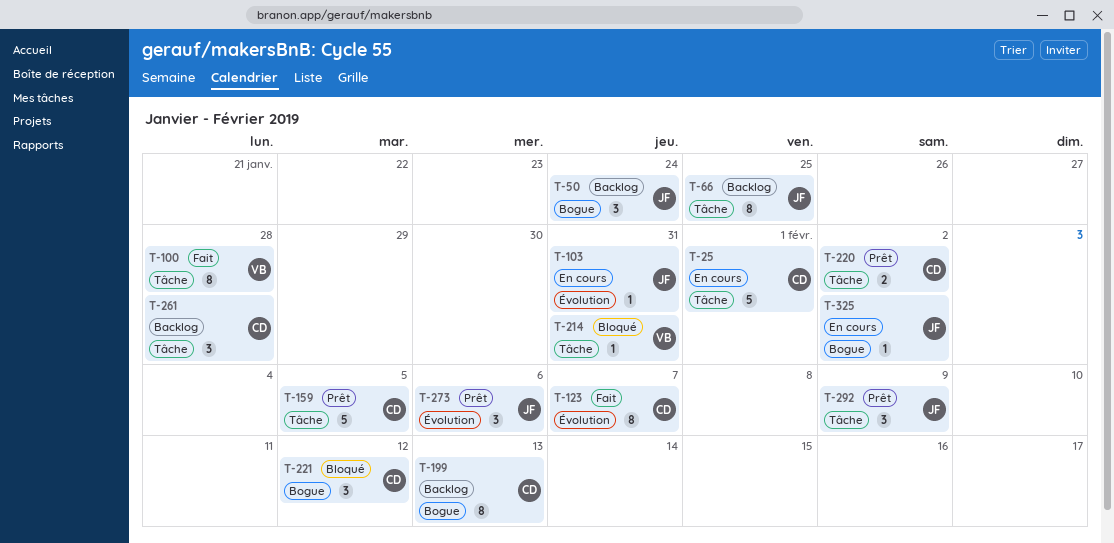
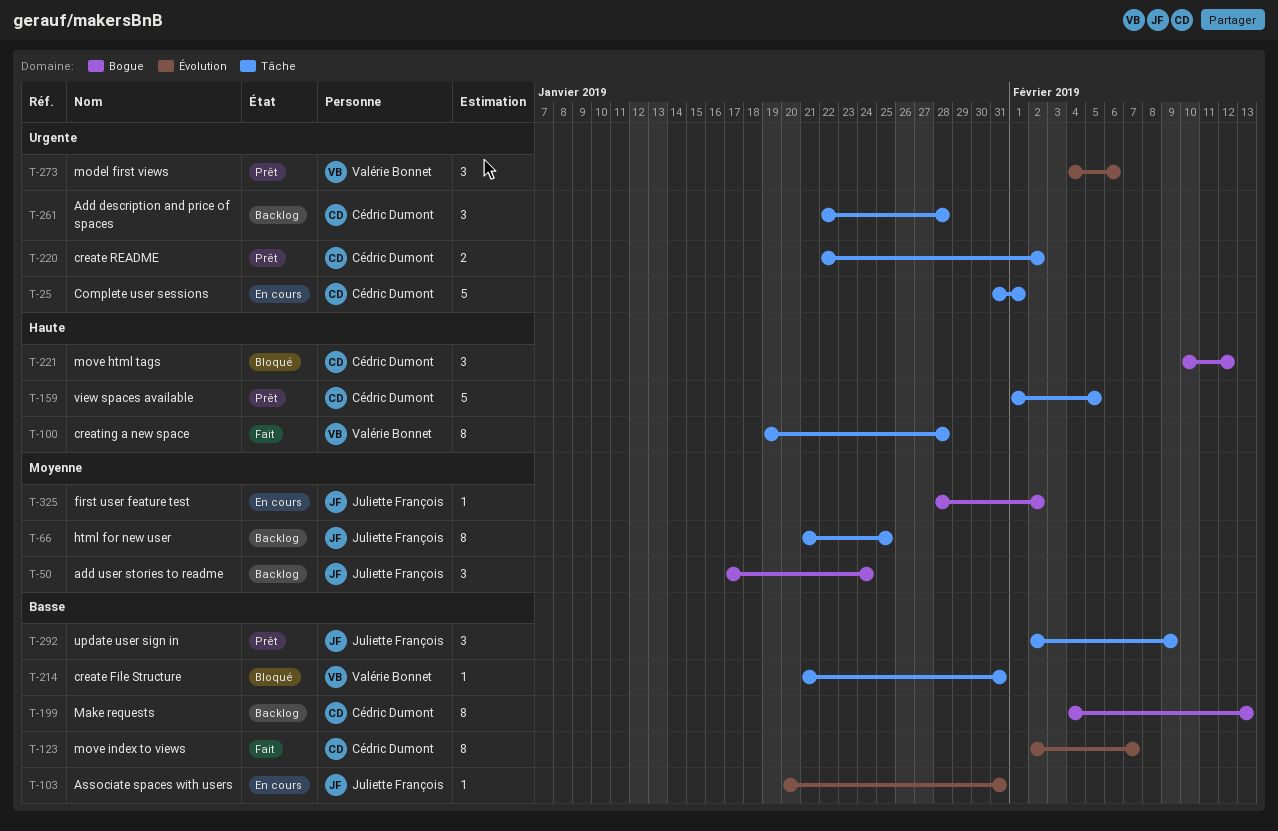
T-273, owner: Juliette François -> Valérie Bonnet

